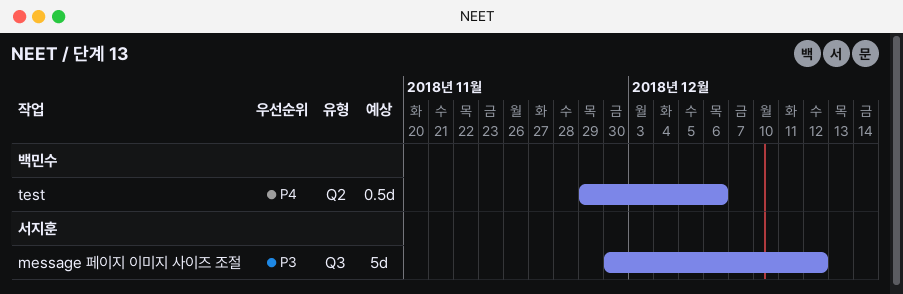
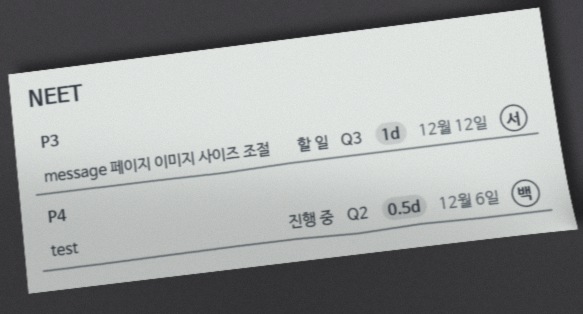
message 페이지 이미지 사이즈 조절, estimate: 5d -> 1d

